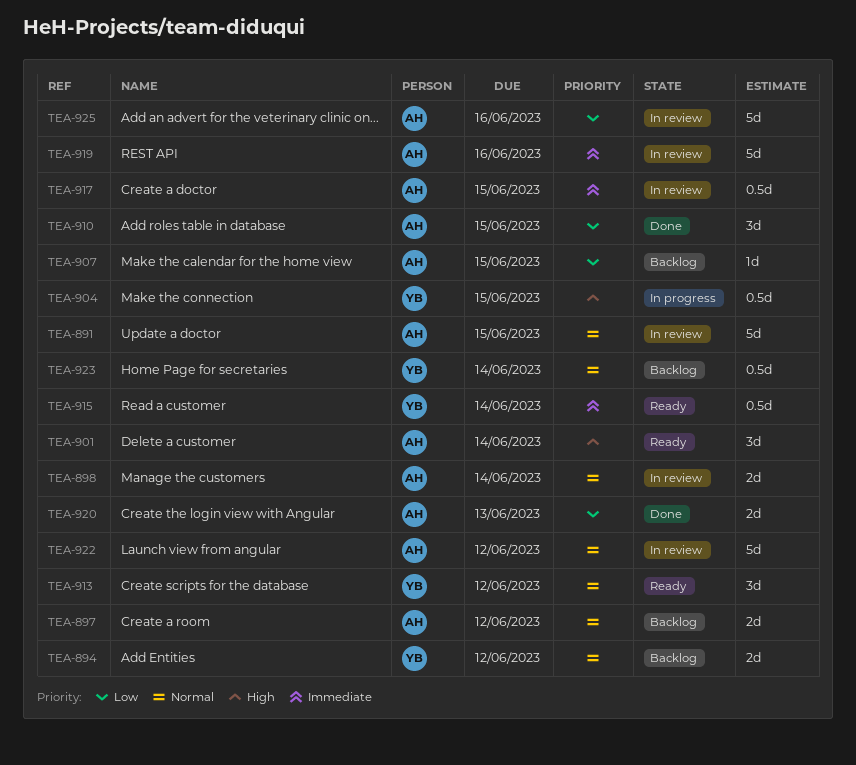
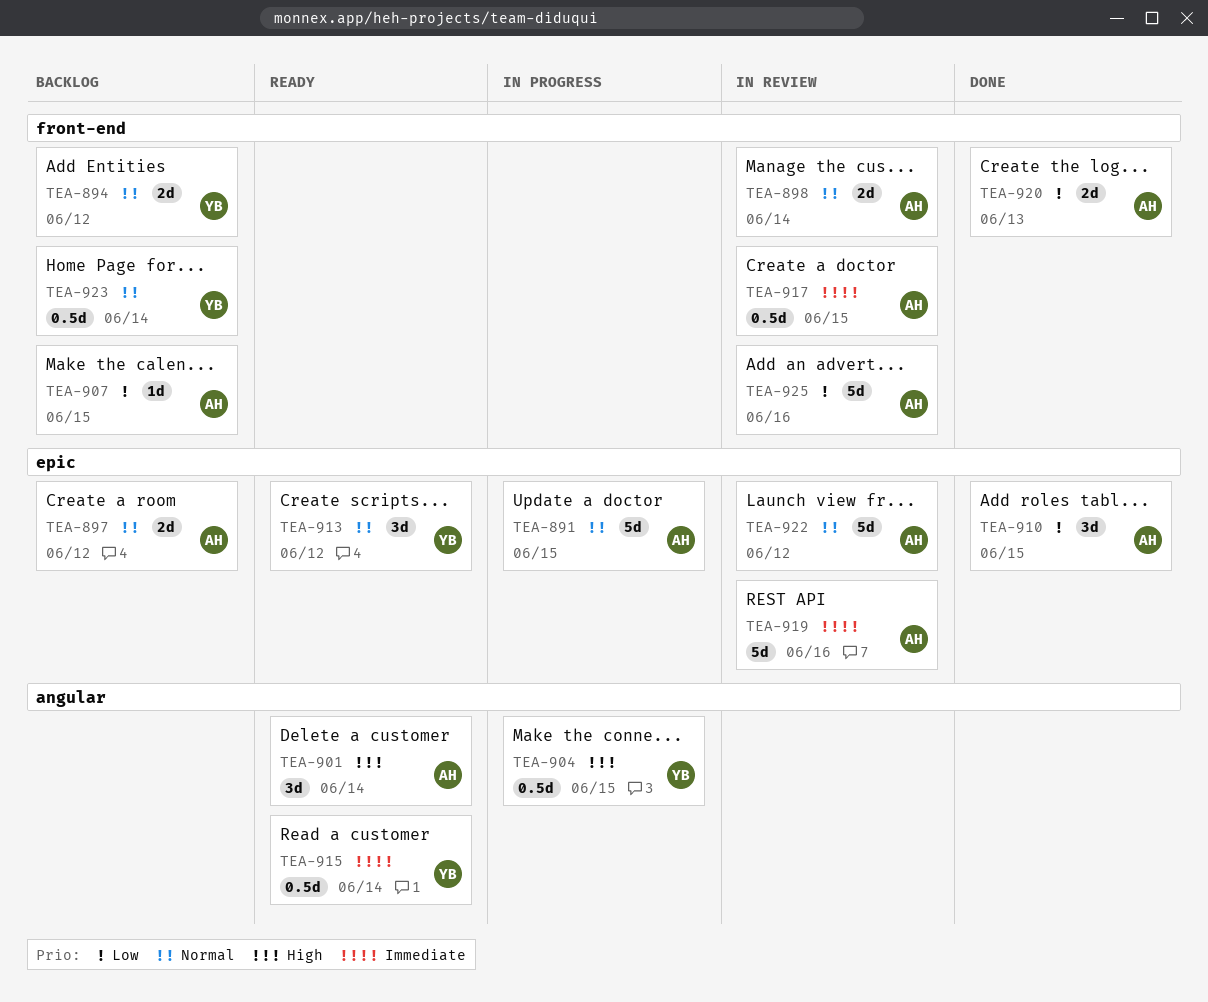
TEA-891, status: In review -> In progress

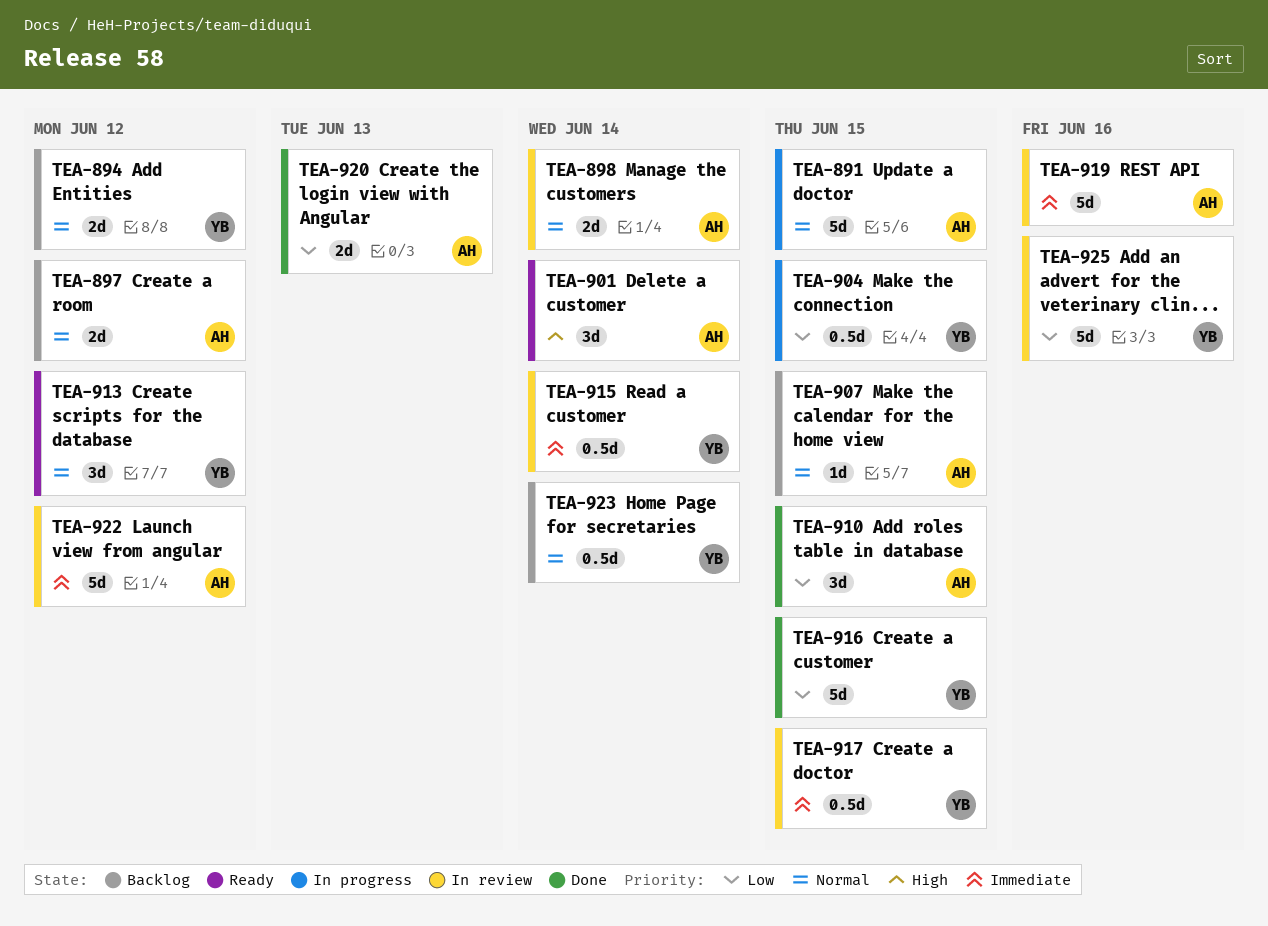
TEA-904, priority: High -> Low
TEA-907, priority: Low -> Normal
TEA-915, status: Ready -> In review
TEA-916: none -> present
TEA-917, owner: AH -> YB
TEA-922, priority: Normal -> Immediate
TEA-925, owner: AH -> YB

